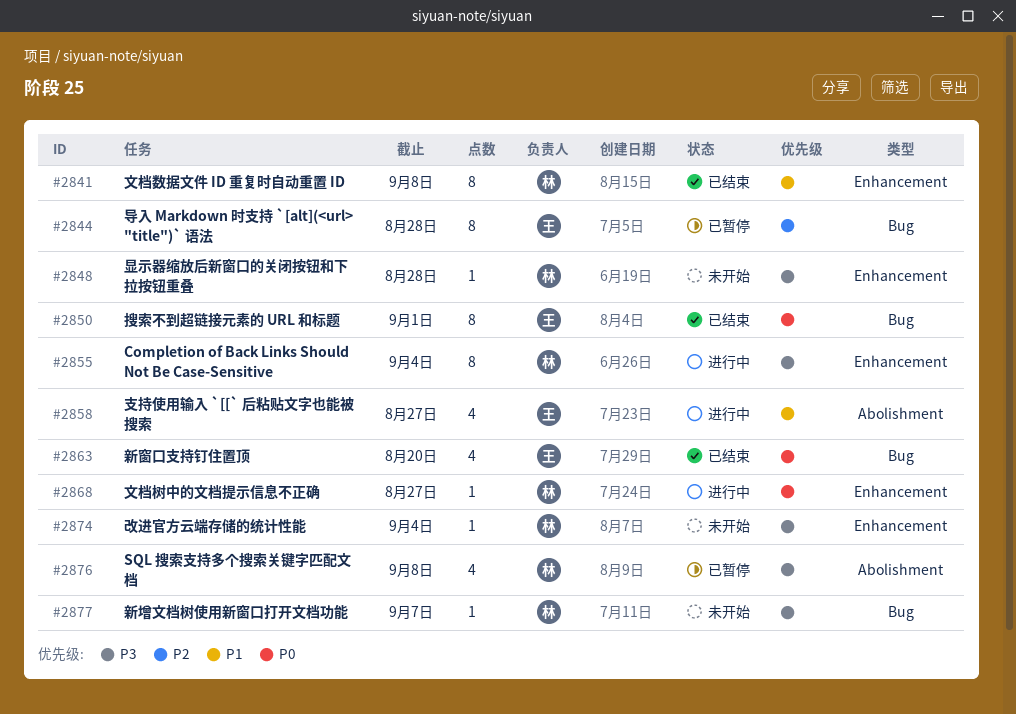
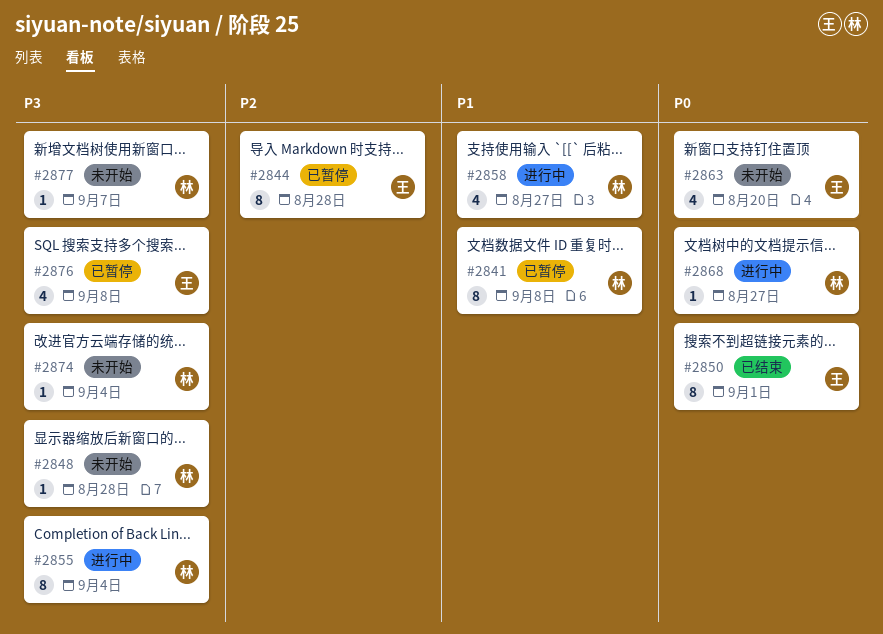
#2841, status: 已结束 -> 已暂停
#2858, owner: 王 -> 林
#2863, status: 已结束 -> 未开始
#2876, owner: 林 -> 王

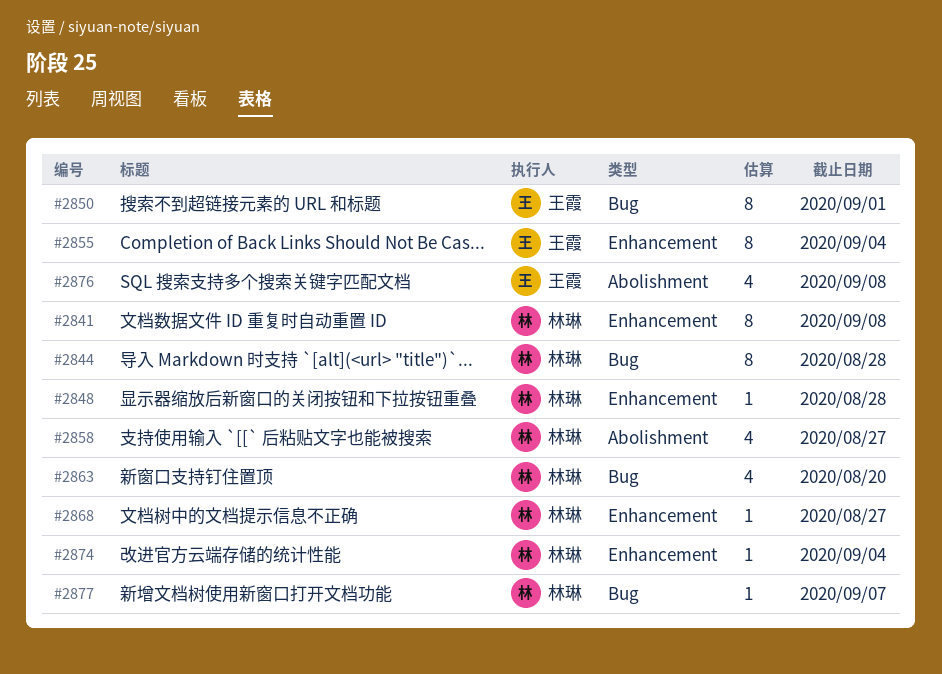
#2844, owner: 王霞 -> 林琳
#2855, owner: 林琳 -> 王霞
#2863, owner: 王霞 -> 林琳

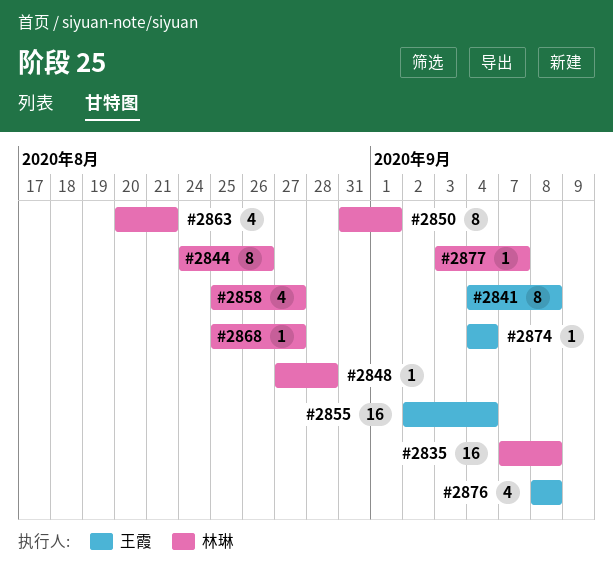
#2835: none -> present
#2841, owner: 林琳 -> 王霞
#2844, due: Aug 28 -> Aug 26
#2850, owner: 王霞 -> 林琳
#2855, estimate: 8 -> 16
#2863, due: Aug 20 -> Aug 21
#2874, owner: 林琳 -> 王霞

